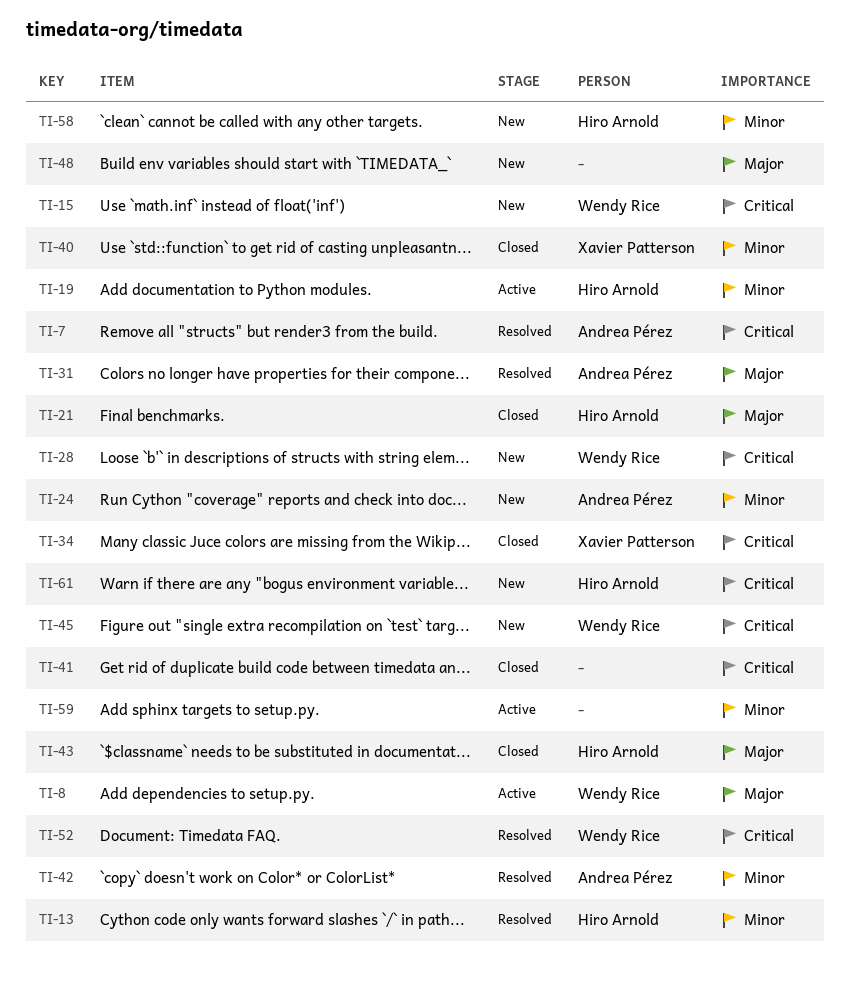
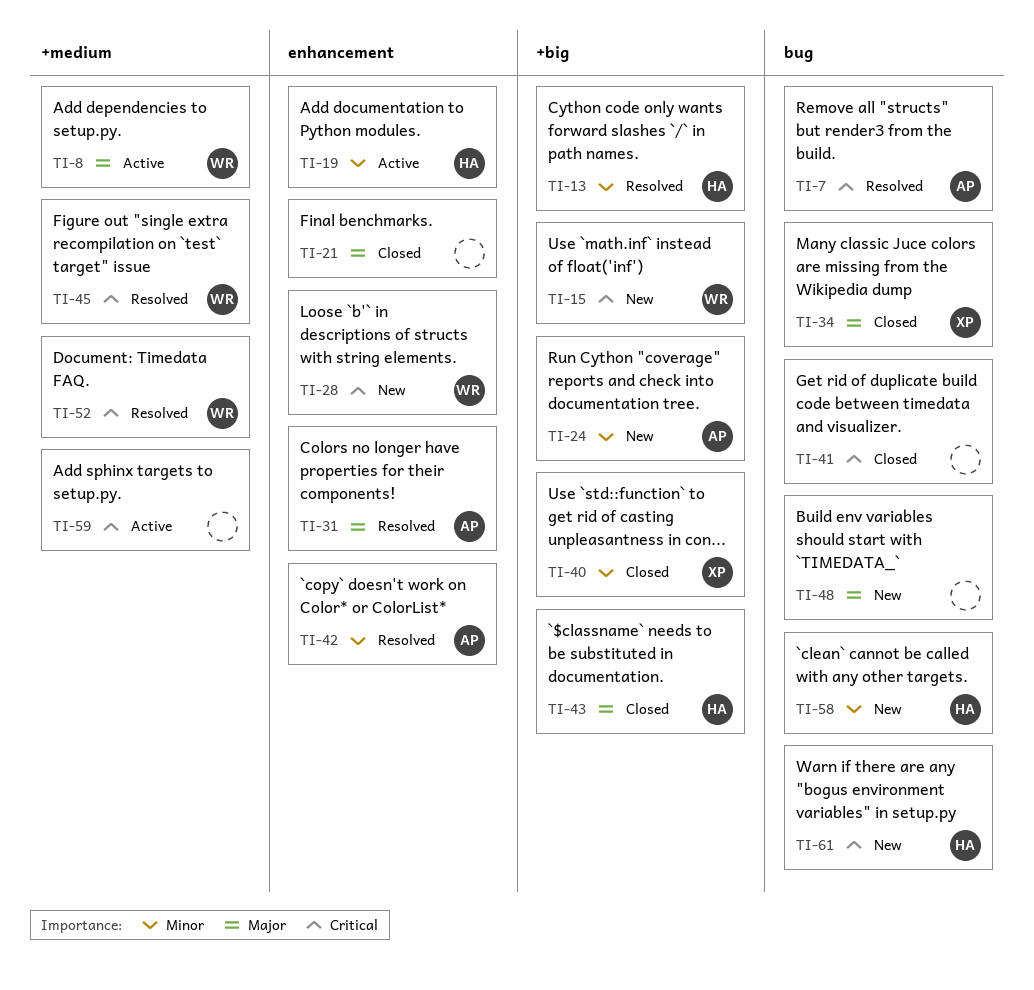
TI-21, owner: Hiro Arnold -> none
TI-34, priority: Critical -> Major
TI-45, status: New -> Resolved
TI-59, priority: Minor -> Critical

